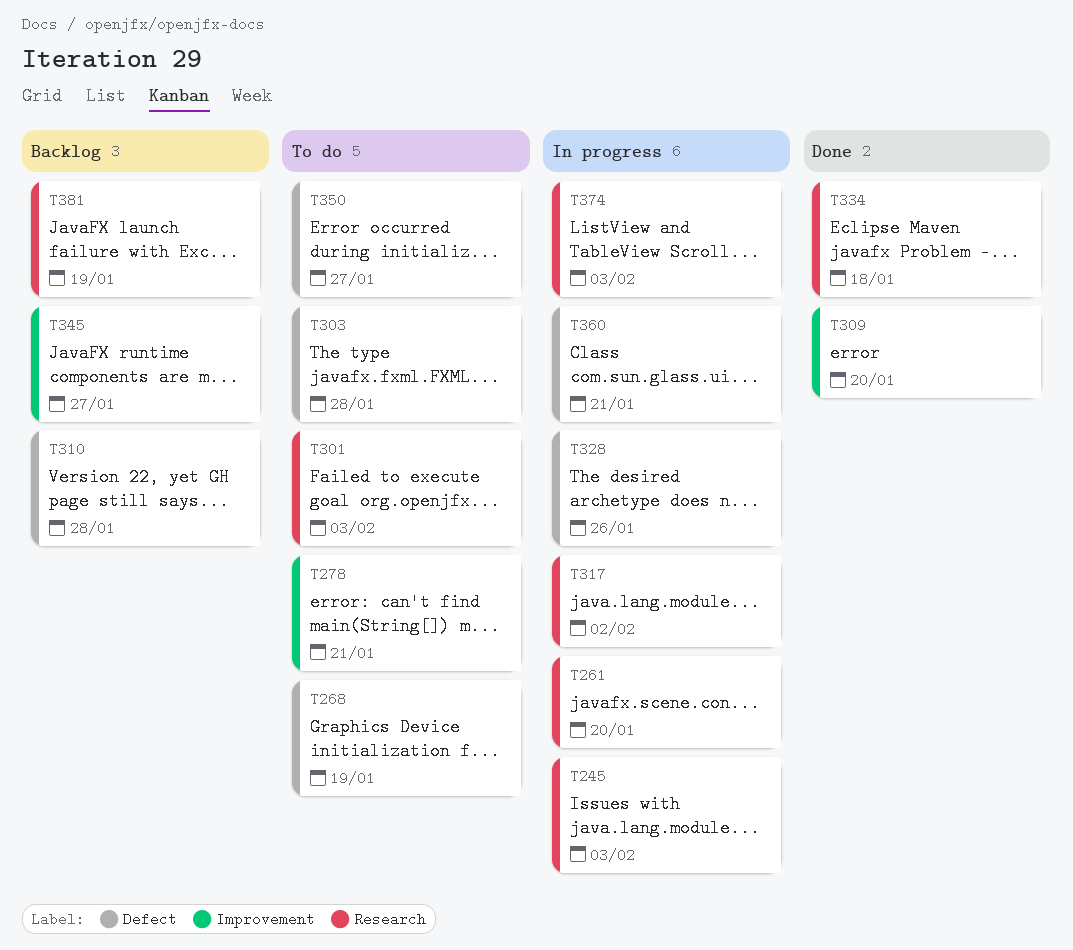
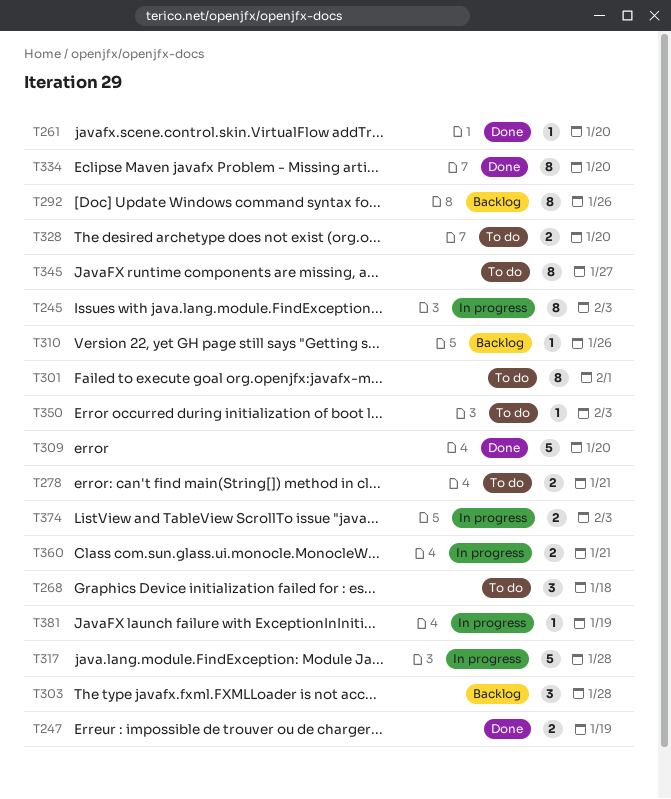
T247: none -> present
T261, status: In progress -> Done
T268, due: Jan 19 -> Jan 18
T292: none -> present
T301, due: Feb 3 -> Feb 1
T303, status: To do -> Backlog
T310, due: Jan 28 -> Jan 26
T317, due: Feb 2 -> Jan 28
T328, status: In progress -> To do
T328, due: Jan 26 -> Jan 20
T334, due: Jan 18 -> Jan 20
T345, status: Backlog -> To do
T350, due: Jan 27 -> Feb 3
T381, status: Backlog -> In progress

